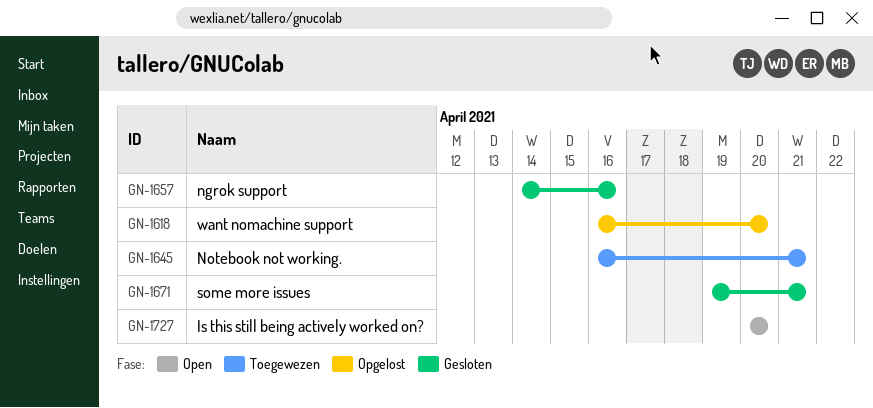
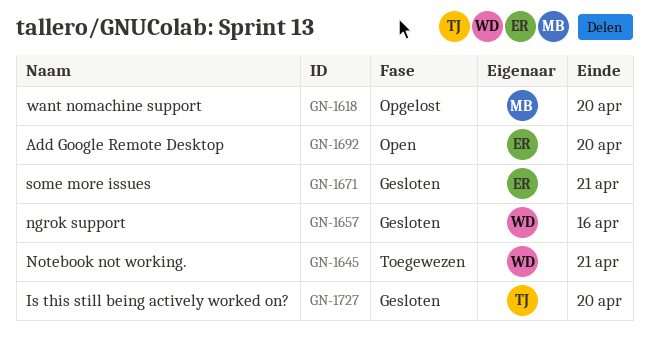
GN-1692: none -> present
GN-1727, status: Open -> Gesloten

